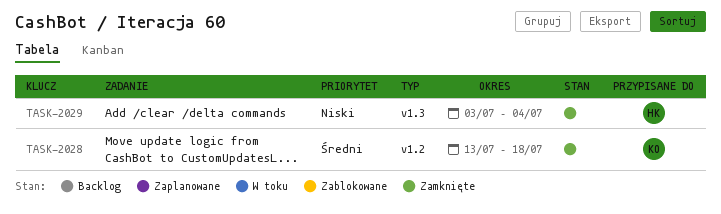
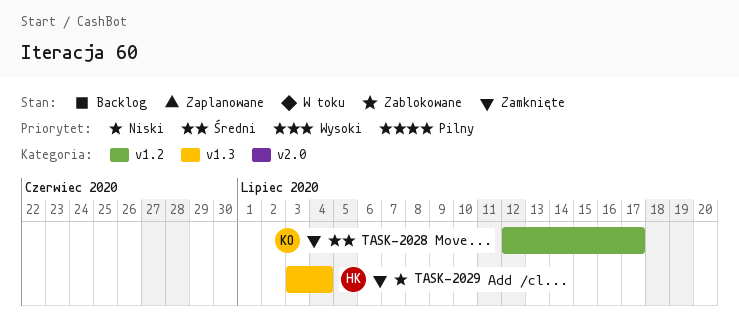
TASK-2028, start: Jul 13 -> Jul 12
TASK-2028, due: Jul 18 -> Jul 17

